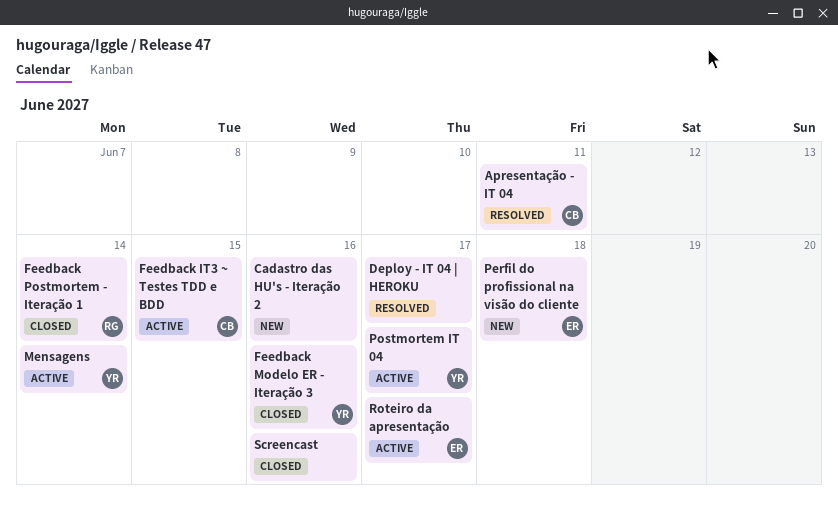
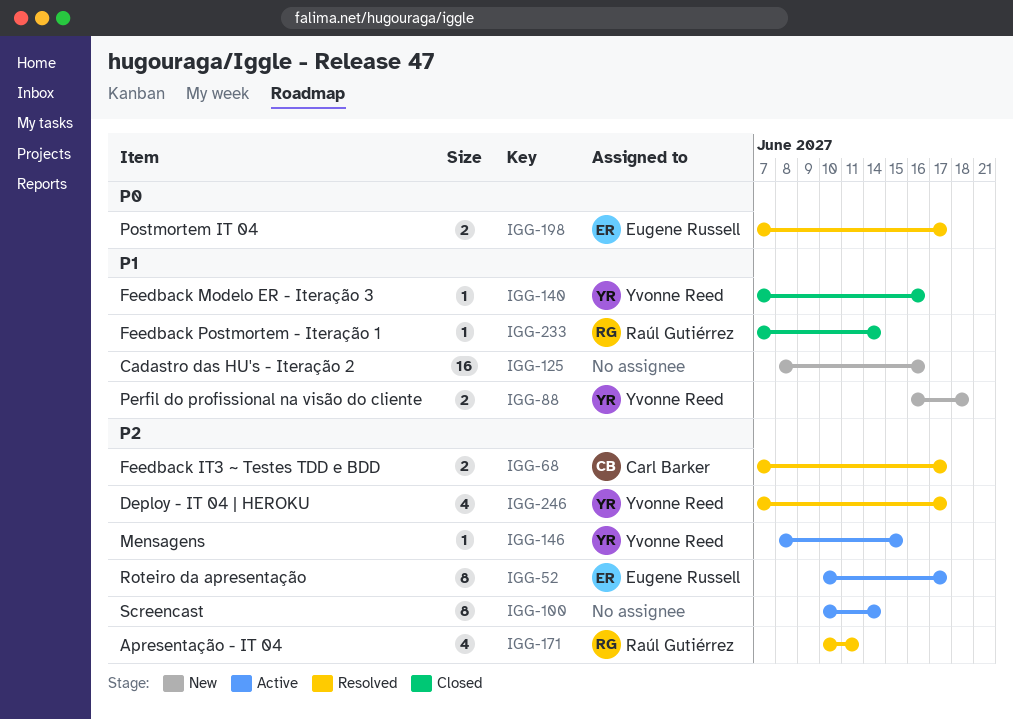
Apresentação - IT 04, owner: Carl Barker -> Raúl Gutiérrez
Deploy - IT 04 | HEROKU, owner: none -> Yvonne Reed
Feedback IT3 ~ Testes TDD e BDD, status: Active -> Resolved
Feedback IT3 ~ Testes TDD e BDD, due: Jun 15 -> Jun 17
Mensagens, due: Jun 14 -> Jun 15
Perfil do profissional na visão do cliente, owner: Eugene Russell -> Yvonne Reed
Postmortem IT 04, status: Active -> Resolved
Postmortem IT 04, owner: Yvonne Reed -> Eugene Russell
Screencast, status: Closed -> Active
Screencast, due: Jun 16 -> Jun 14

